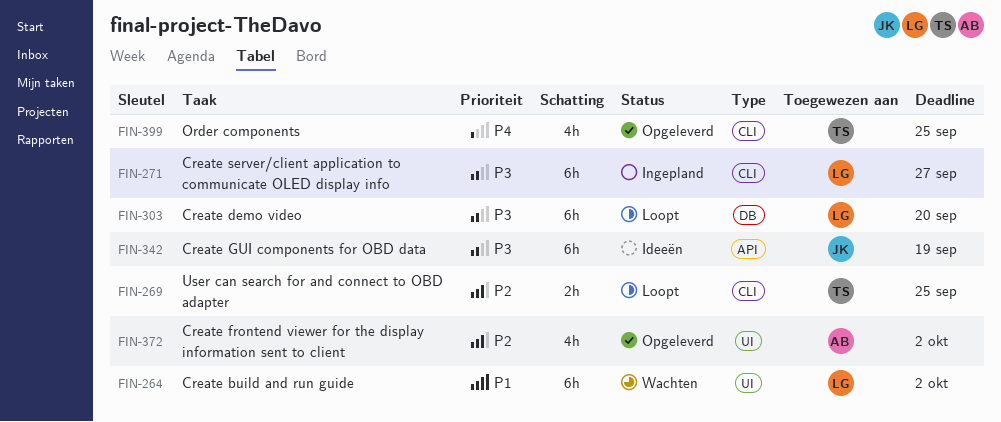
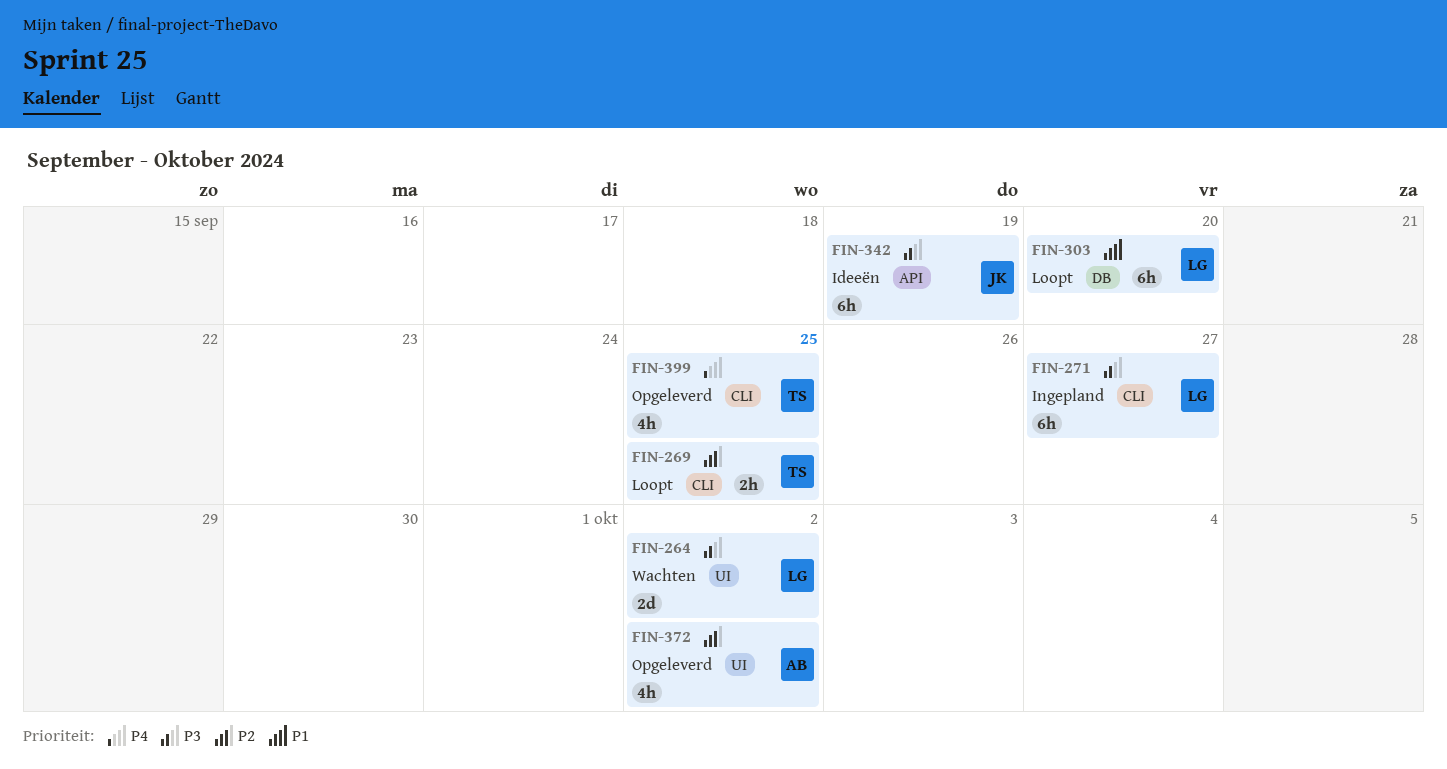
FIN-264, priority: P1 -> P3
FIN-264, estimate: 6h -> 2d
FIN-303, priority: P3 -> P1

